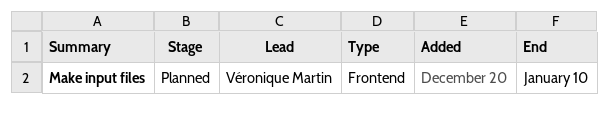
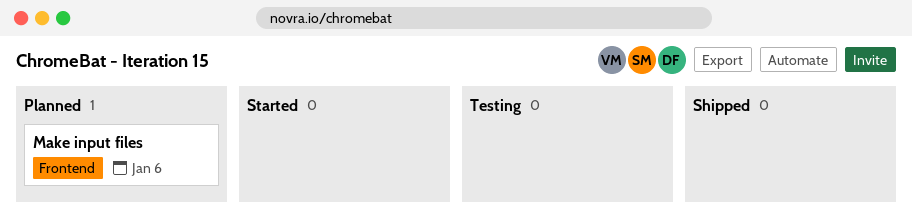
Make input files, due: Jan 10 -> Jan 6

